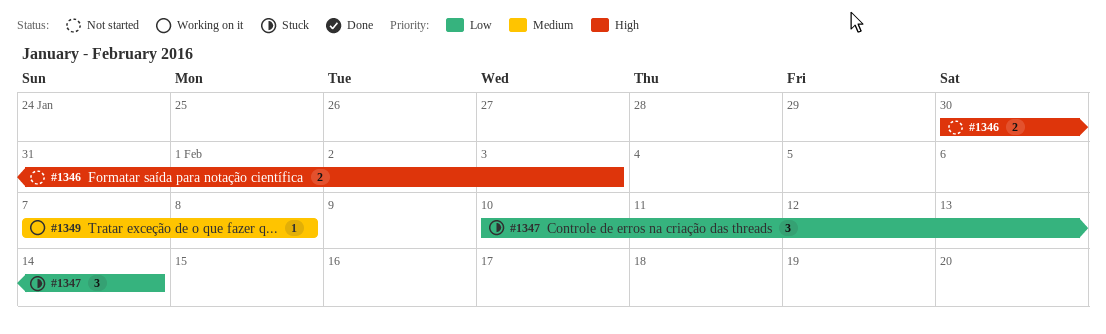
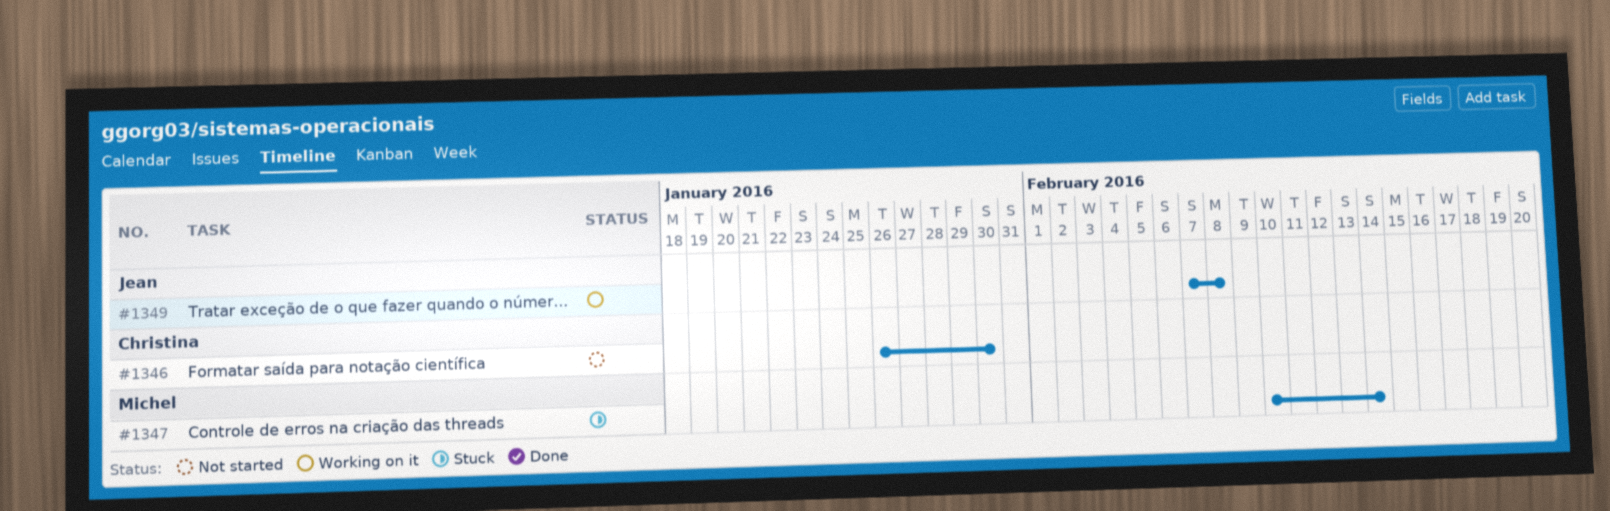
#1346, start: Jan 30 -> Jan 26
#1346, due: Feb 3 -> Jan 30

